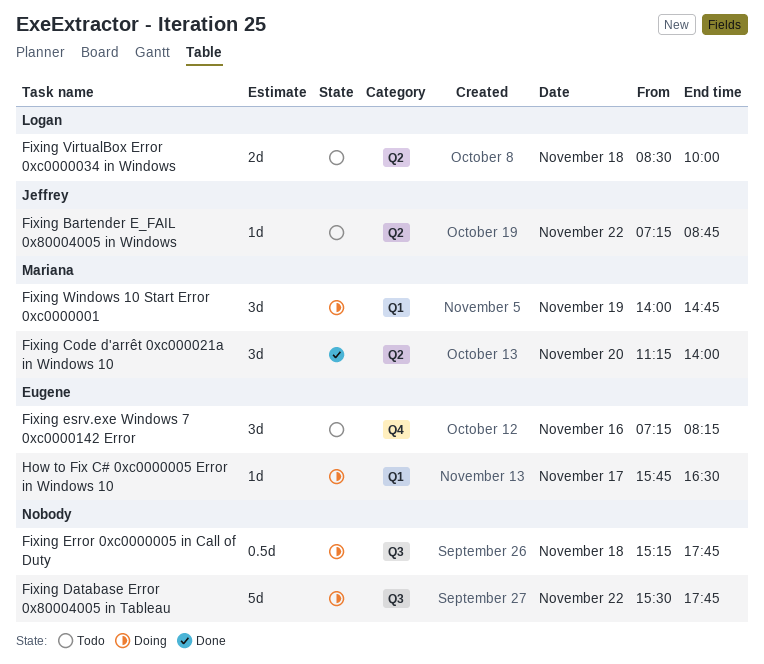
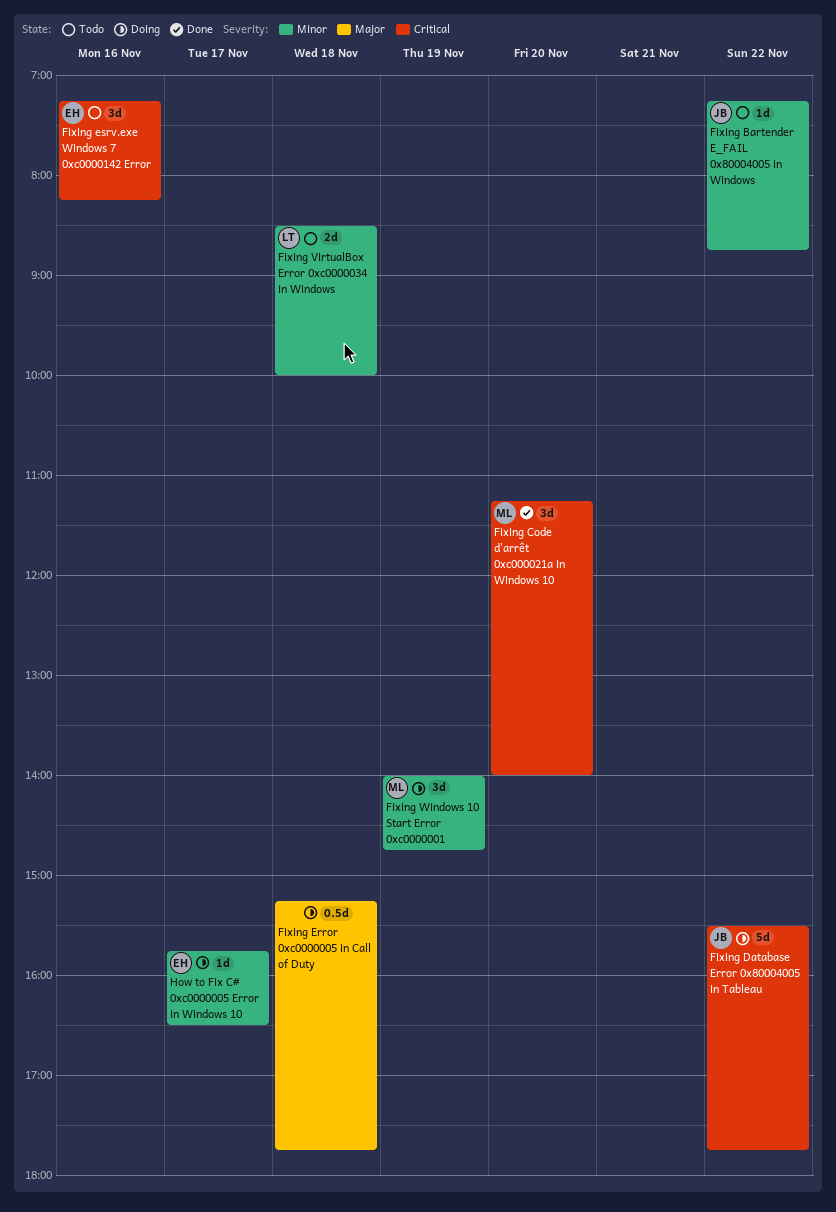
Fixing Database Error 0x80004005 in Tableau, owner: none -> Jeffrey

